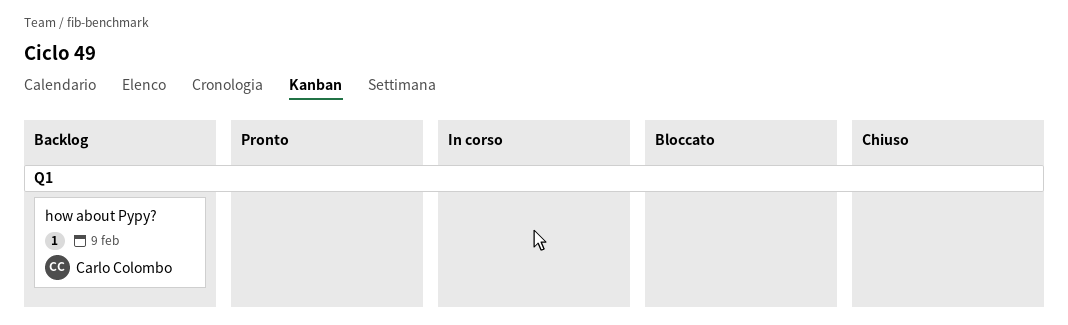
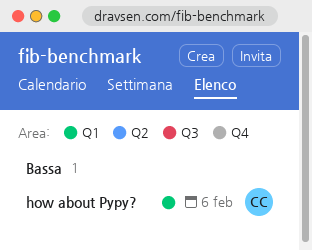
how about Pypy?, due: Feb 9 -> Feb 6

